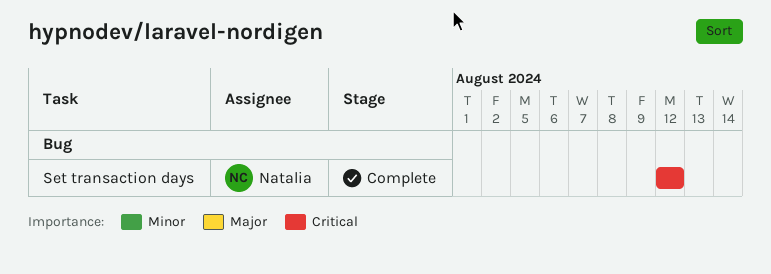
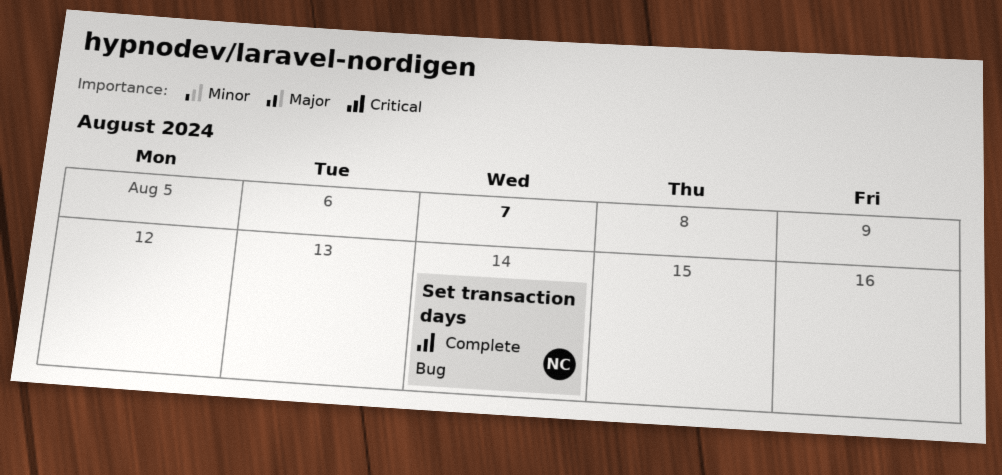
Set transaction days, due: Aug 12 -> Aug 14

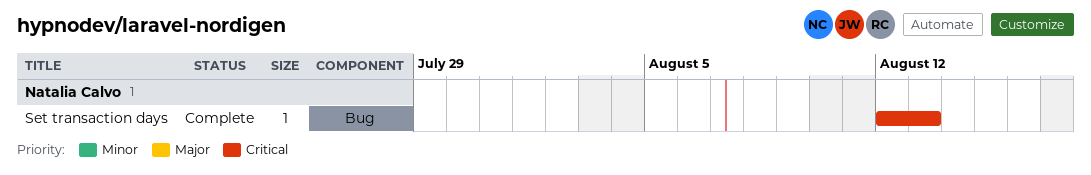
Set transaction days, due: Aug 14 -> Aug 13

